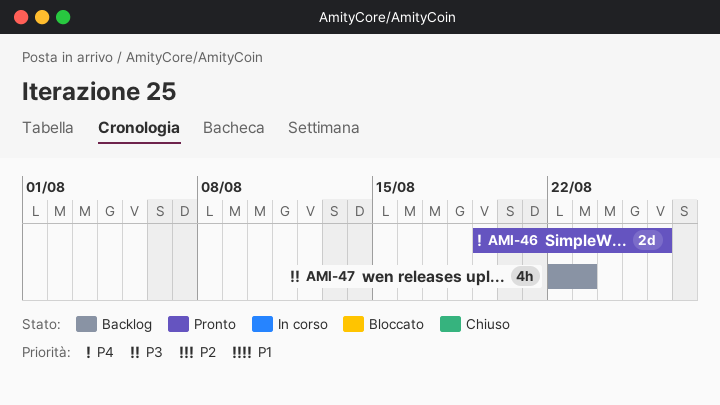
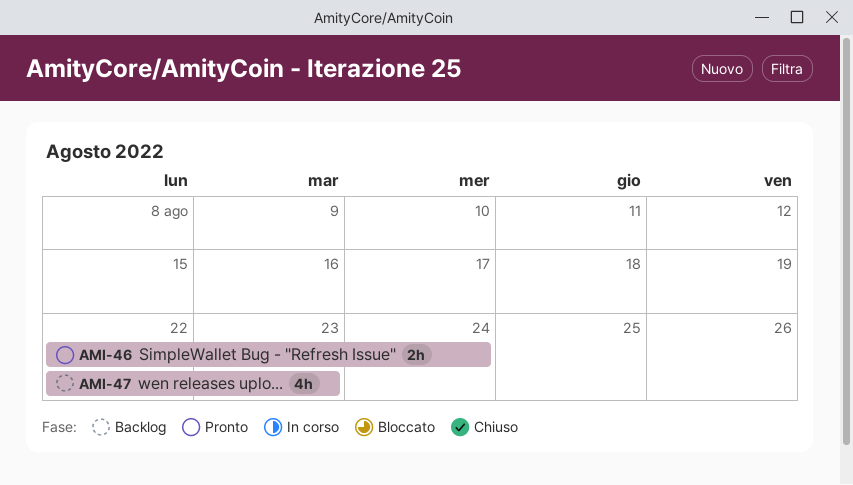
AMI-46, estimate: 2d -> 2h
AMI-46, start: Aug 19 -> Aug 22
AMI-46, due: Aug 26 -> Aug 24

